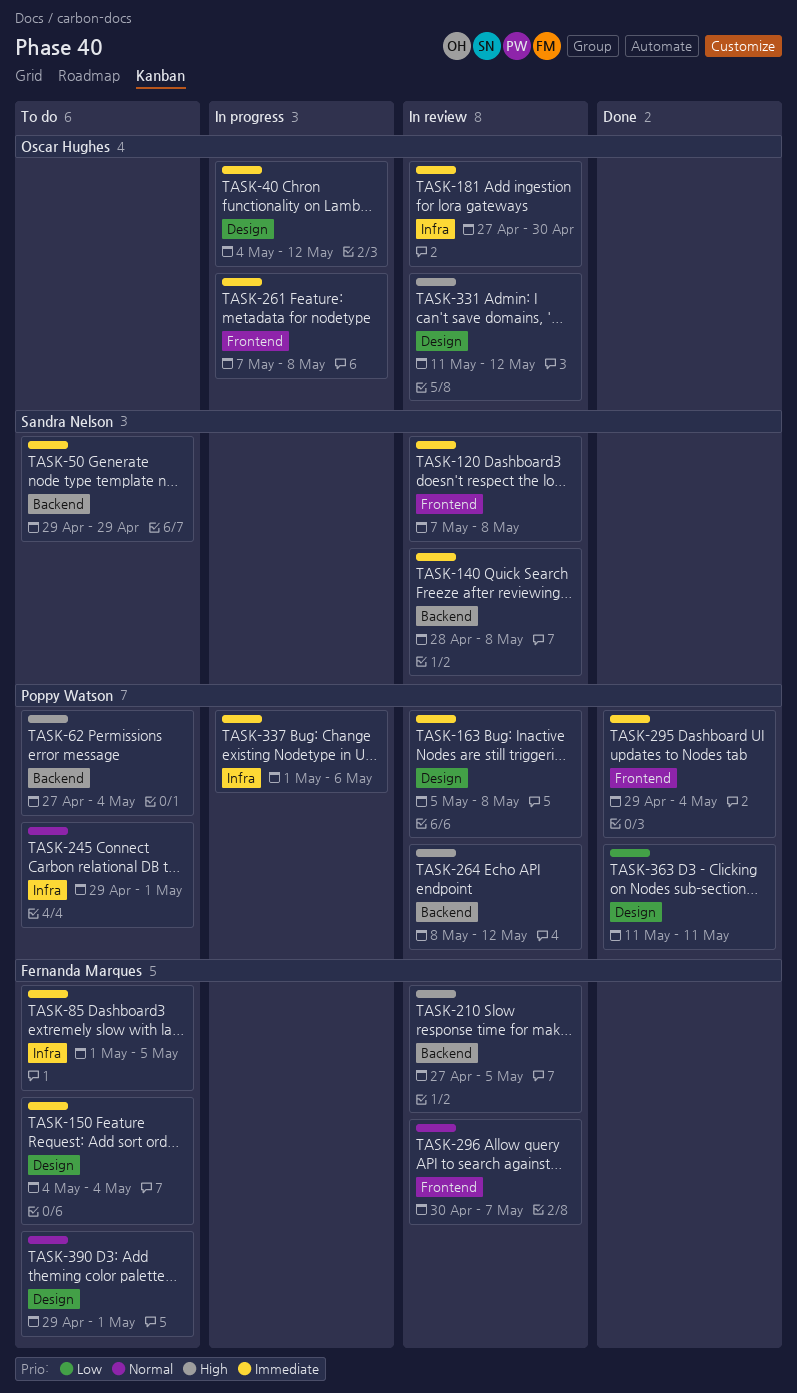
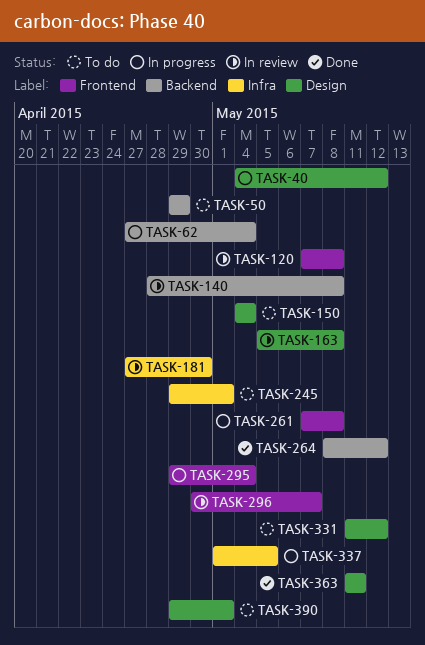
TASK-62, status: To do -> In progress
TASK-85: present -> none
TASK-210: present -> none
TASK-264, status: In review -> Done
TASK-295, status: Done -> In progress
TASK-331, status: In review -> To do
TASK-337, due: May 6 -> May 5

